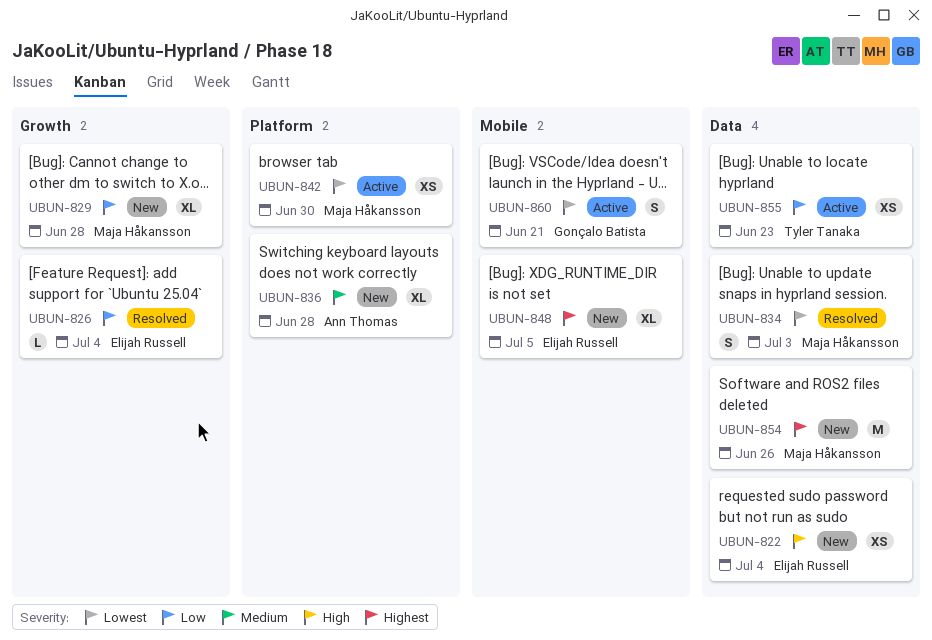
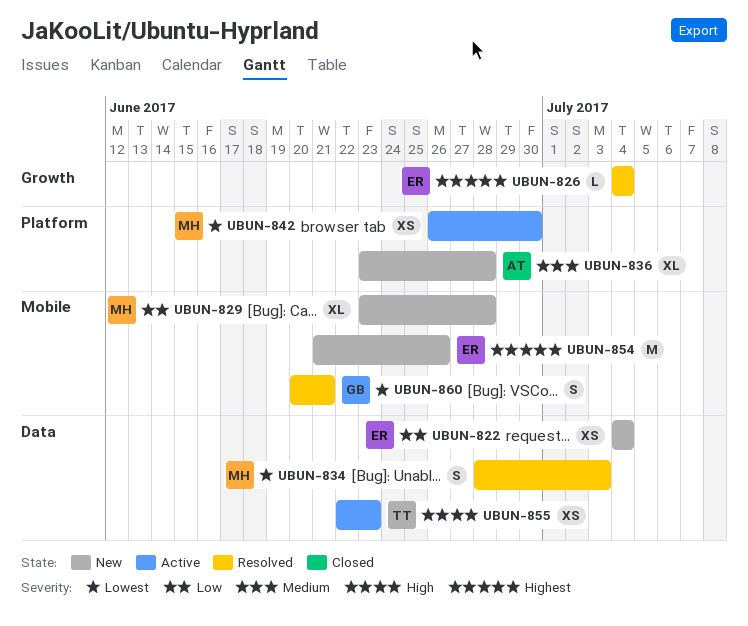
UBUN-822, priority: High -> Low
UBUN-826, priority: Low -> Highest
UBUN-829, label: Growth -> Mobile
UBUN-848: present -> none
UBUN-854, owner: Maja Håkansson -> Elijah Russell
UBUN-854, label: Data -> Mobile
UBUN-855, priority: Low -> High
UBUN-860, status: Active -> Resolved

